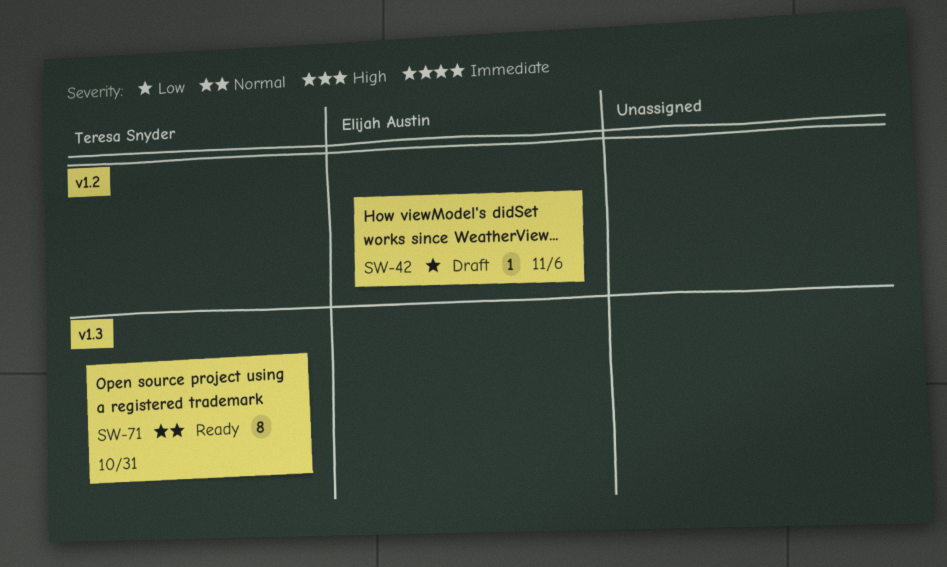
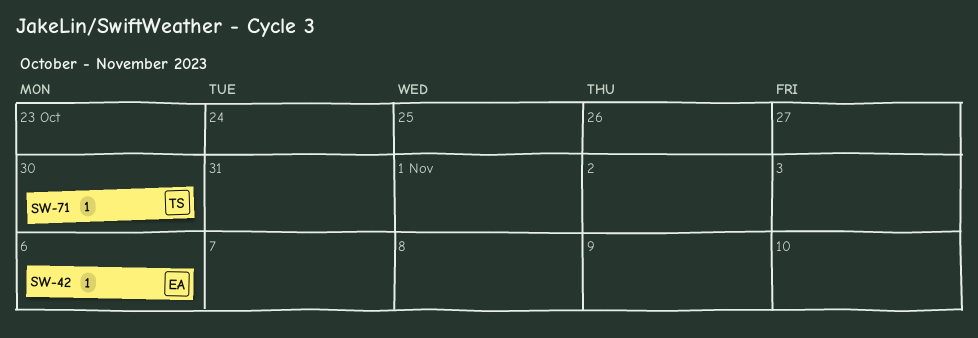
SW-71, estimate: 8 -> 1
SW-71, due: Oct 31 -> Oct 30

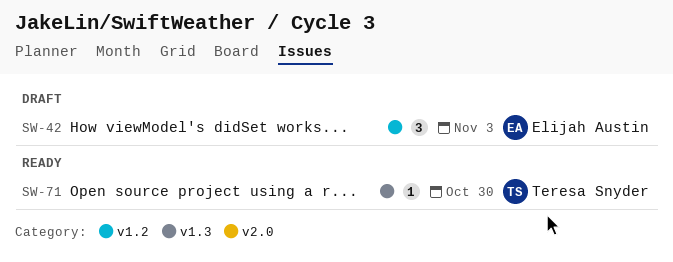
SW-42, estimate: 1 -> 3
SW-42, due: Nov 6 -> Nov 3

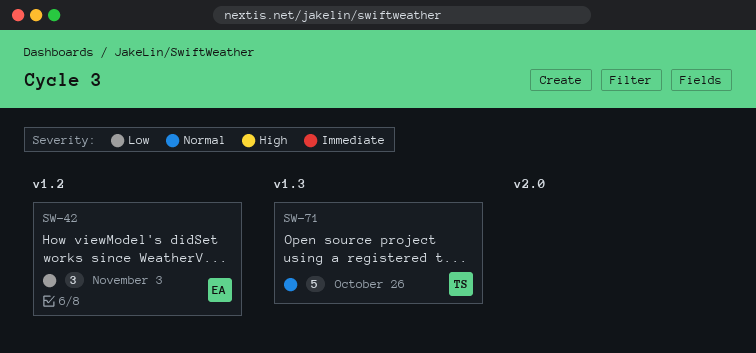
SW-71, estimate: 1 -> 5
SW-71, due: Oct 30 -> Oct 26

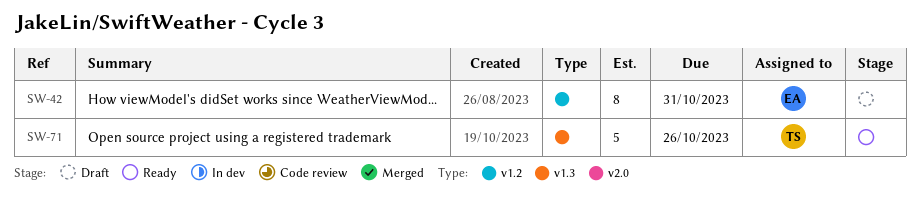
SW-42, estimate: 3 -> 8
SW-42, due: Nov 3 -> Oct 31

